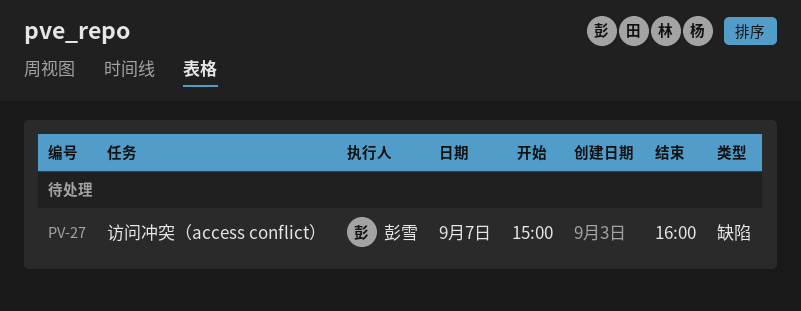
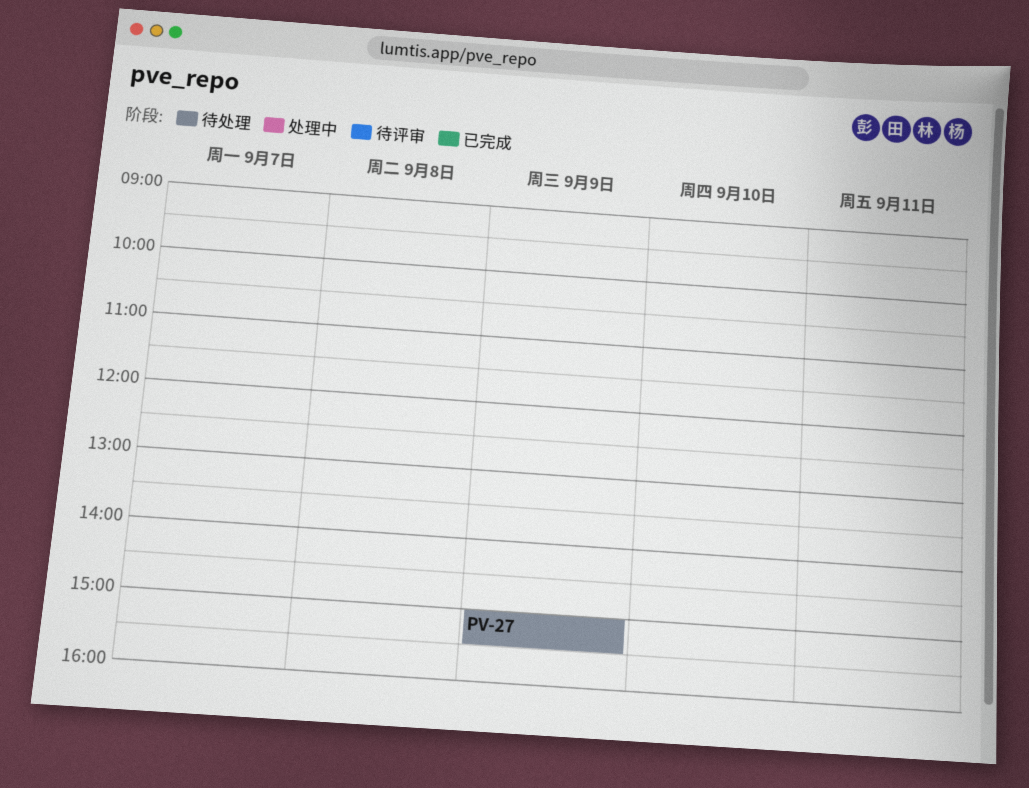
PV-27, day: Sep 7 -> Sep 9
PV-27, ends: 16:00 -> 15:30

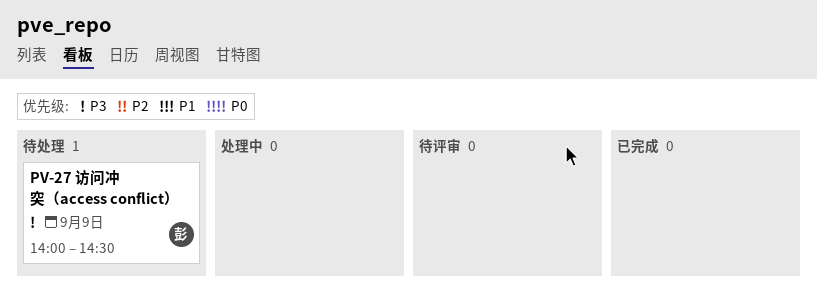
PV-27, begins: 15:00 -> 14:00
PV-27, ends: 15:30 -> 14:30

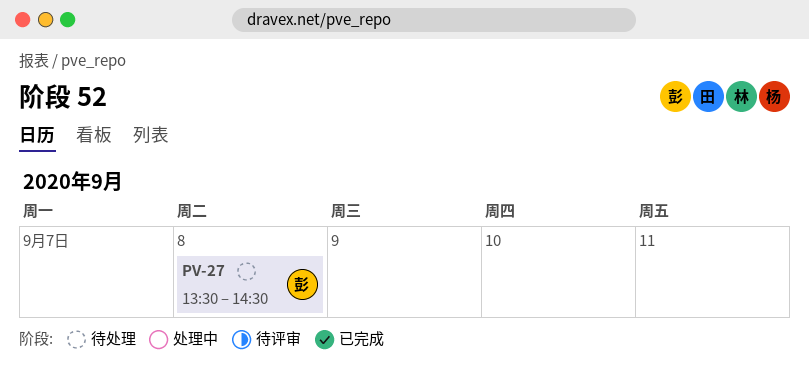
PV-27, day: Sep 9 -> Sep 8
PV-27, begins: 14:00 -> 13:30

